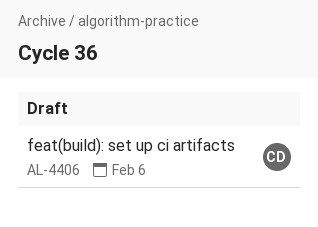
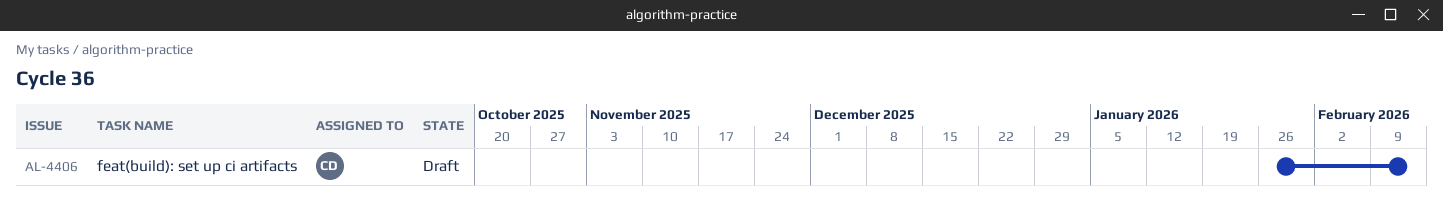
AL-4406, due: Feb 6 -> Feb 13

